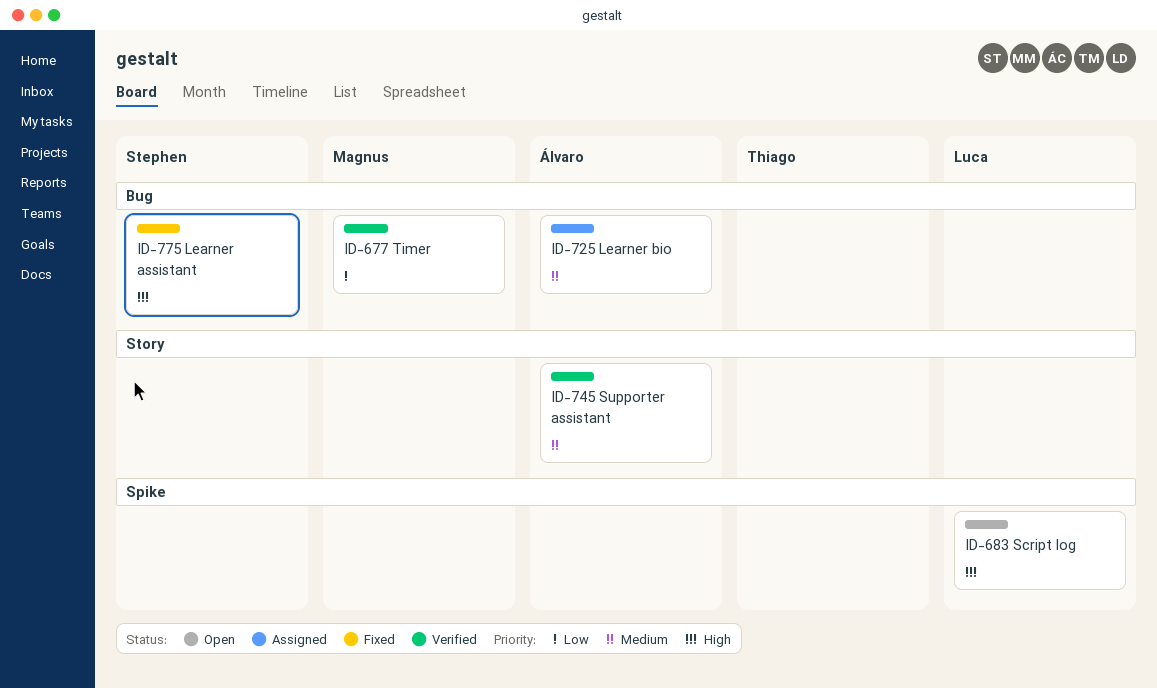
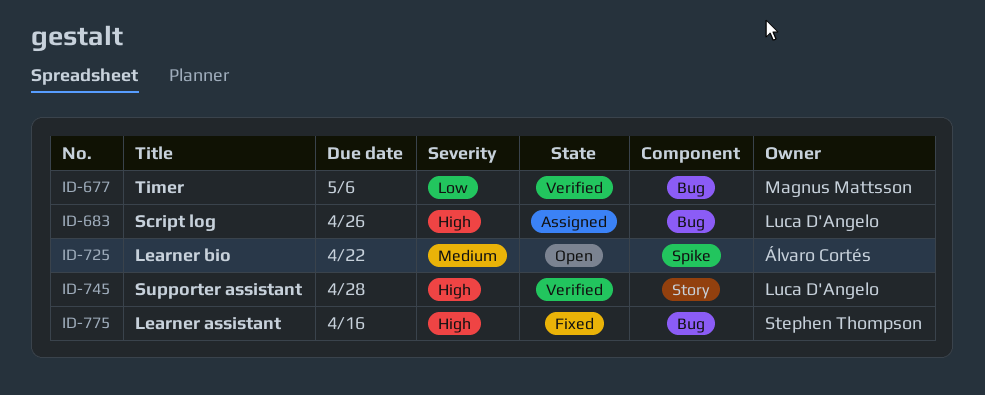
ID-683, status: Open -> Assigned
ID-683, label: Spike -> Bug
ID-725, status: Assigned -> Open
ID-725, label: Bug -> Spike
ID-745, owner: Álvaro Cortés -> Luca D'Angelo
ID-745, priority: Medium -> High

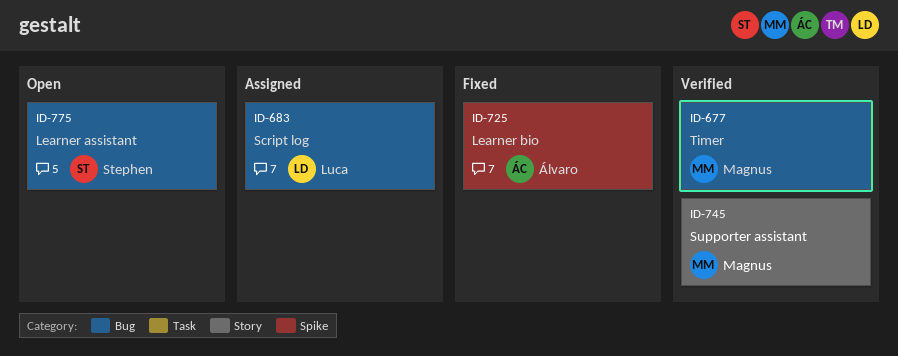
ID-725, status: Open -> Fixed
ID-745, owner: Luca D'Angelo -> Magnus Mattsson
ID-775, status: Fixed -> Open

